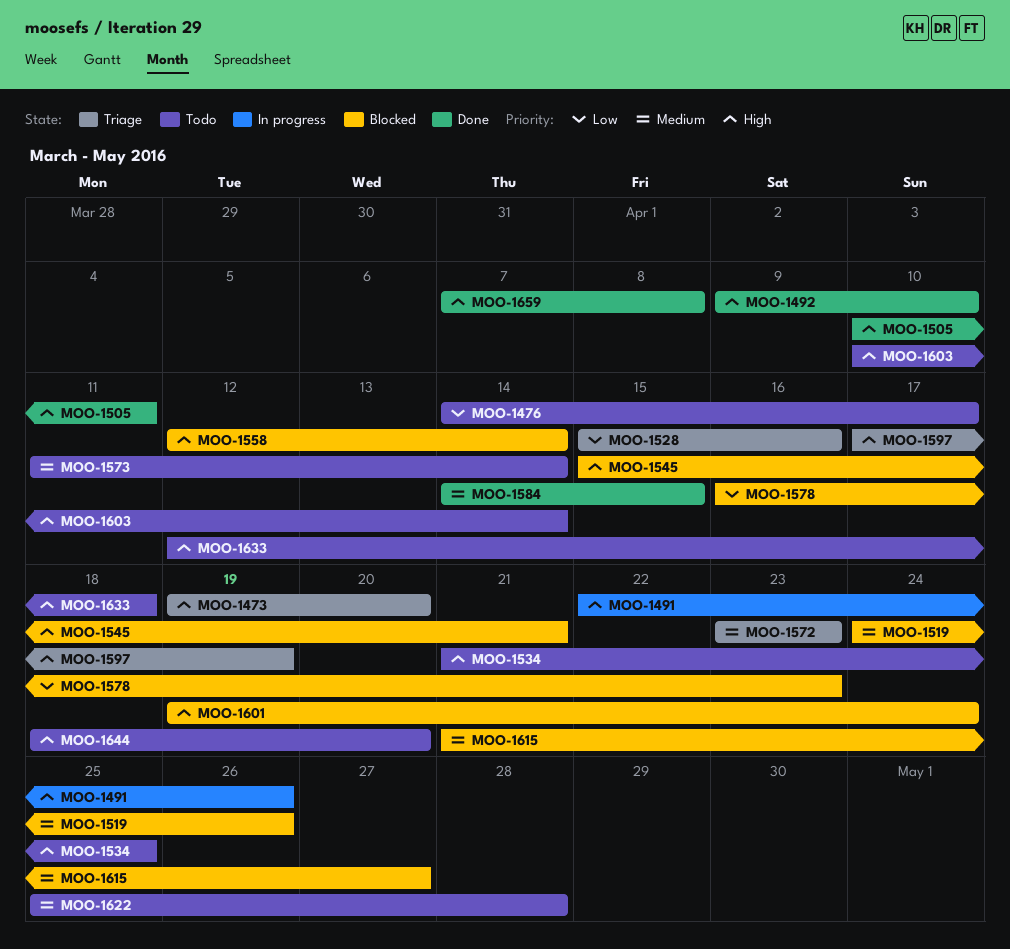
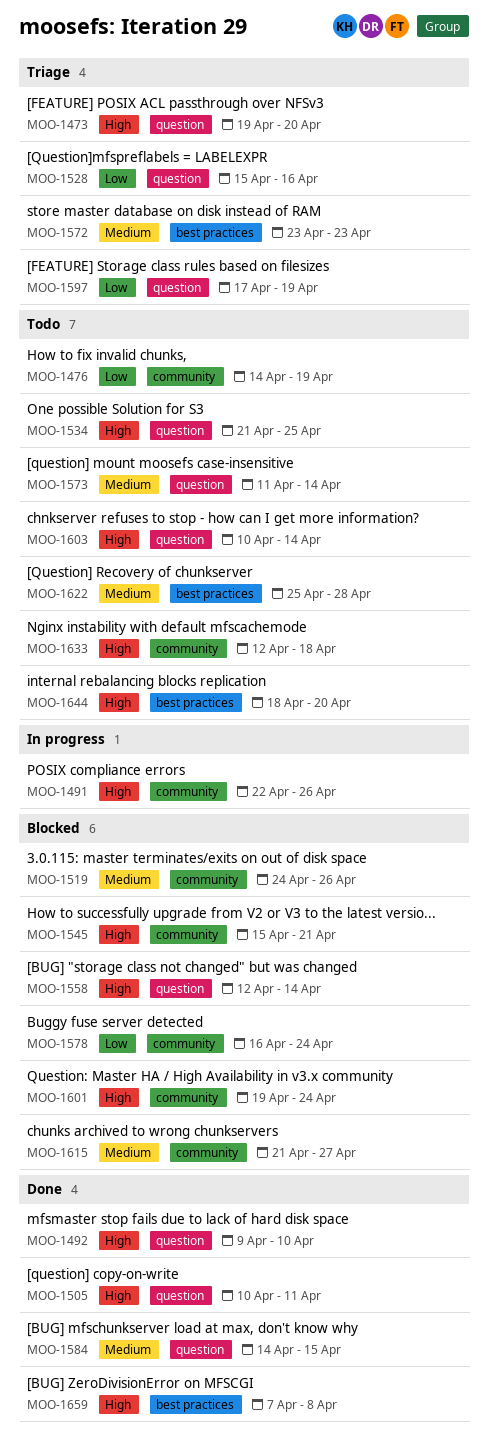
MOO-1476, due: Apr 17 -> Apr 19
MOO-1578, due: Apr 23 -> Apr 24
MOO-1597, priority: High -> Low

